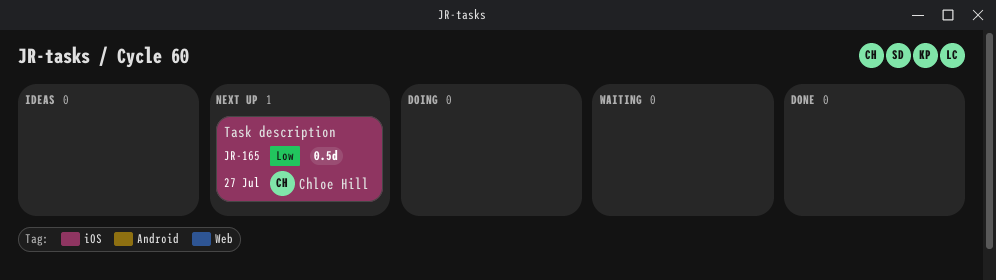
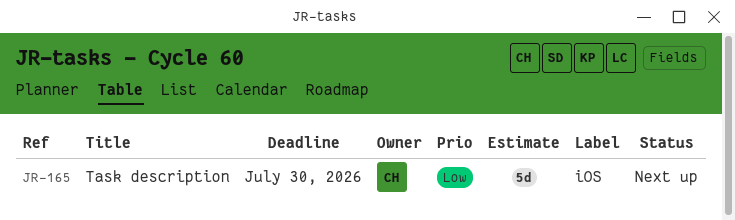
JR-165, estimate: 0.5d -> 5d
JR-165, due: Jul 27 -> Jul 30

